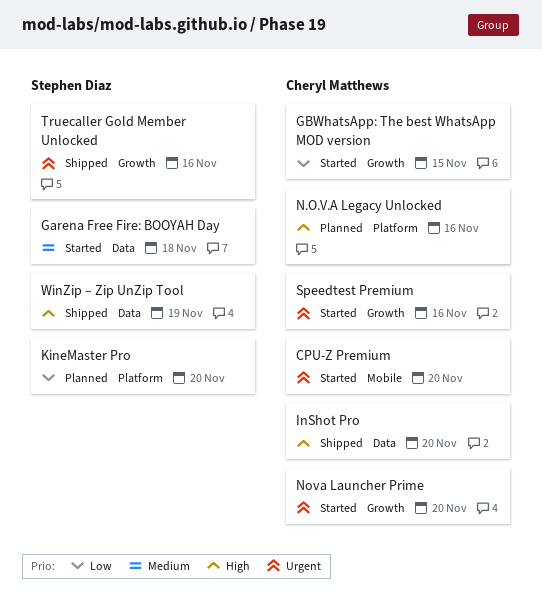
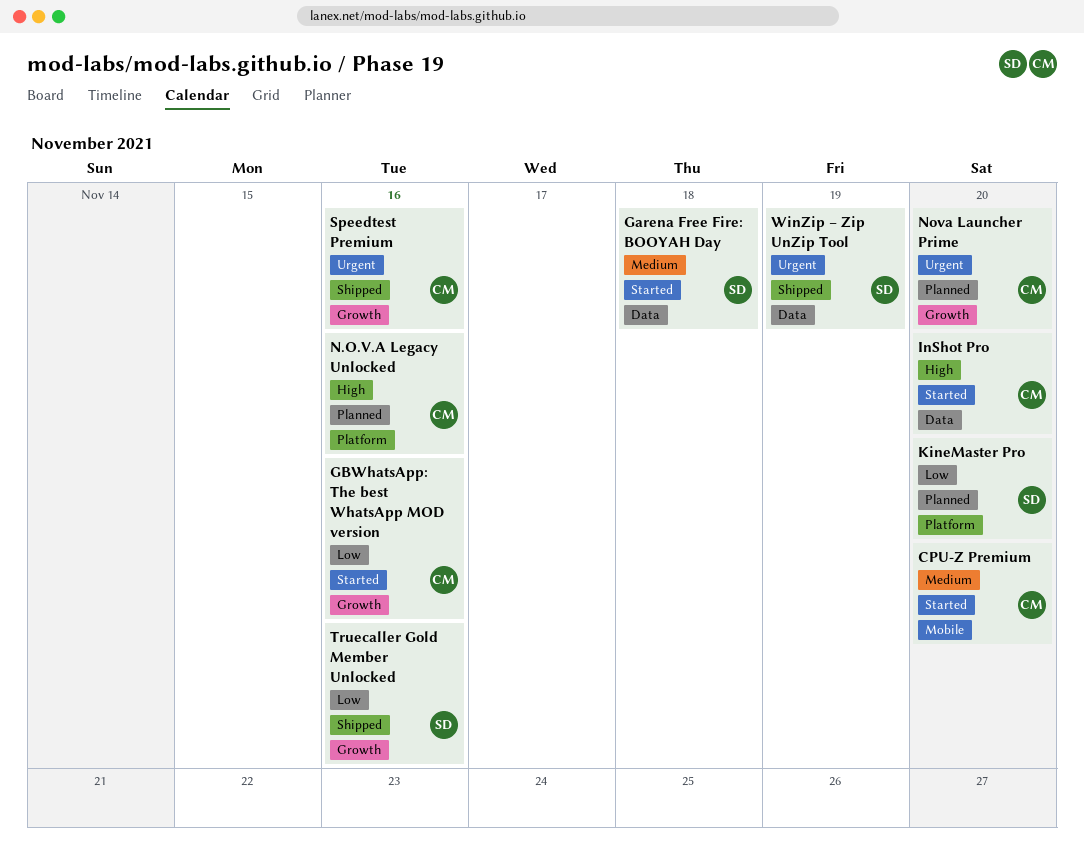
CPU-Z Premium, priority: Urgent -> Medium
GBWhatsApp: The best WhatsApp MOD version, due: Nov 15 -> Nov 16
InShot Pro, status: Shipped -> Started
Nova Launcher Prime, status: Started -> Planned
Speedtest Premium, status: Started -> Shipped
Truecaller Gold Member Unlocked, priority: Urgent -> Low
WinZip – Zip UnZip Tool, priority: High -> Urgent

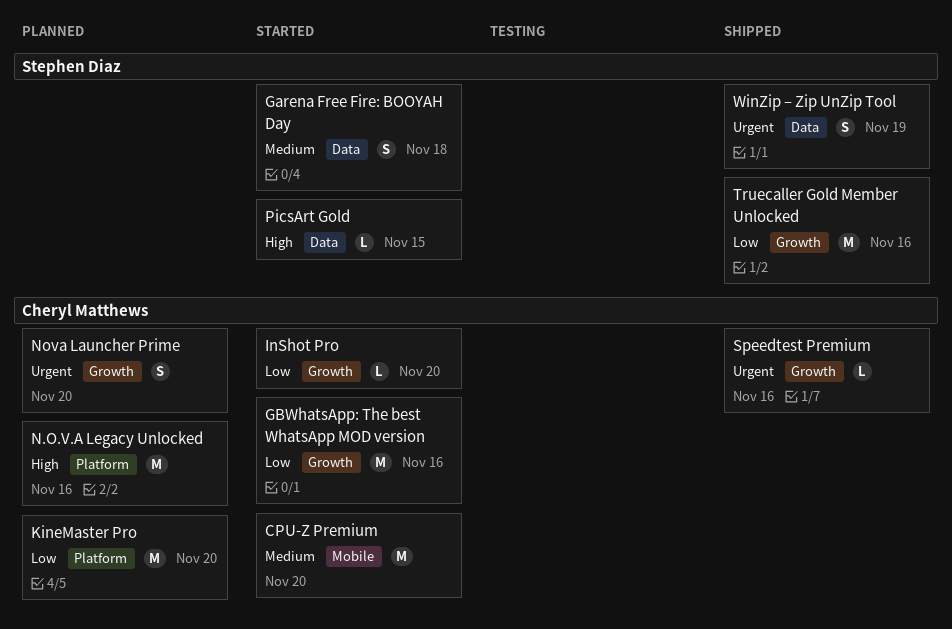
InShot Pro, priority: High -> Low
InShot Pro, label: Data -> Growth
KineMaster Pro, owner: Stephen Diaz -> Cheryl Matthews
PicsArt Gold: none -> present

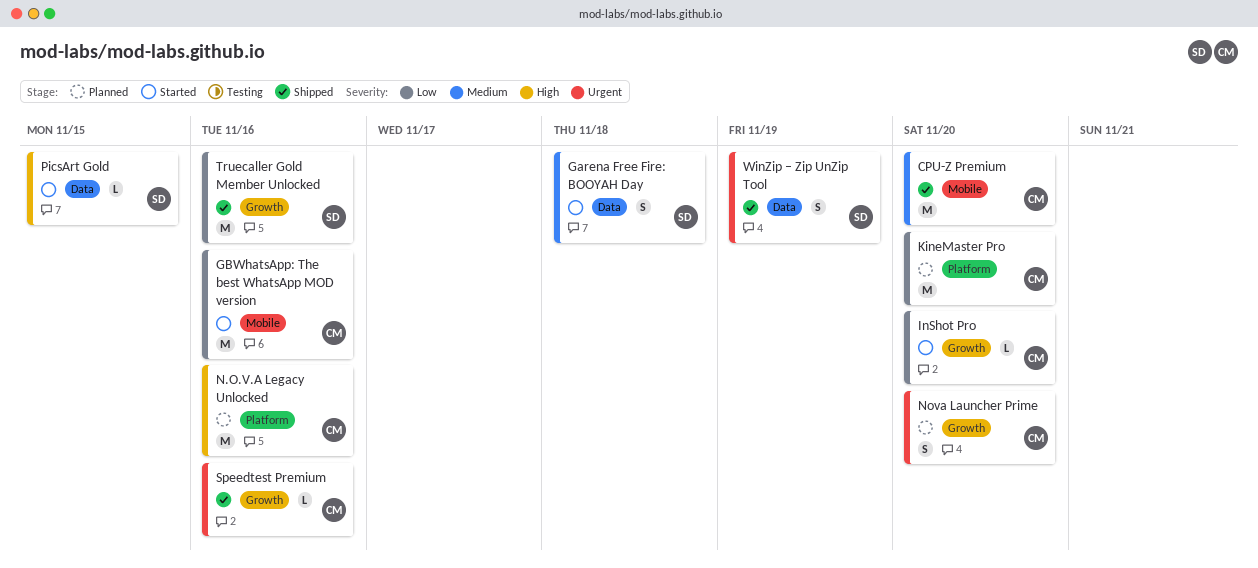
CPU-Z Premium, status: Started -> Shipped
GBWhatsApp: The best WhatsApp MOD version, label: Growth -> Mobile

